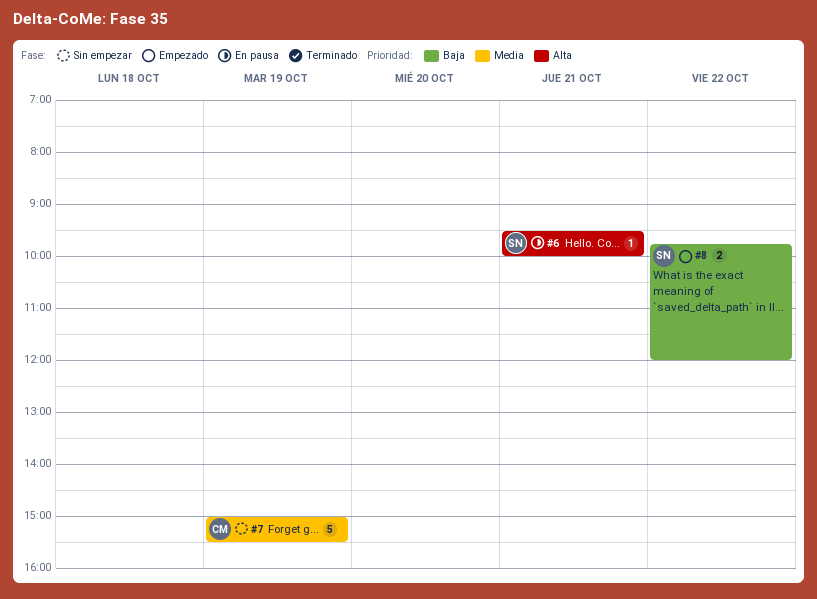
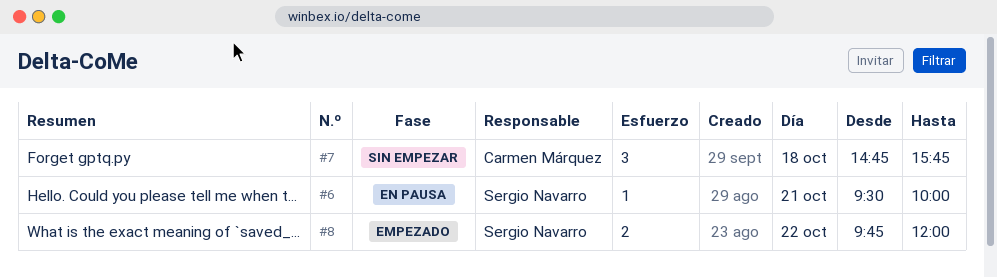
#7, estimate: 5 -> 3
#7, day: Oct 19 -> Oct 18
#7, begins: 15:00 -> 14:45
#7, ends: 15:30 -> 15:45

